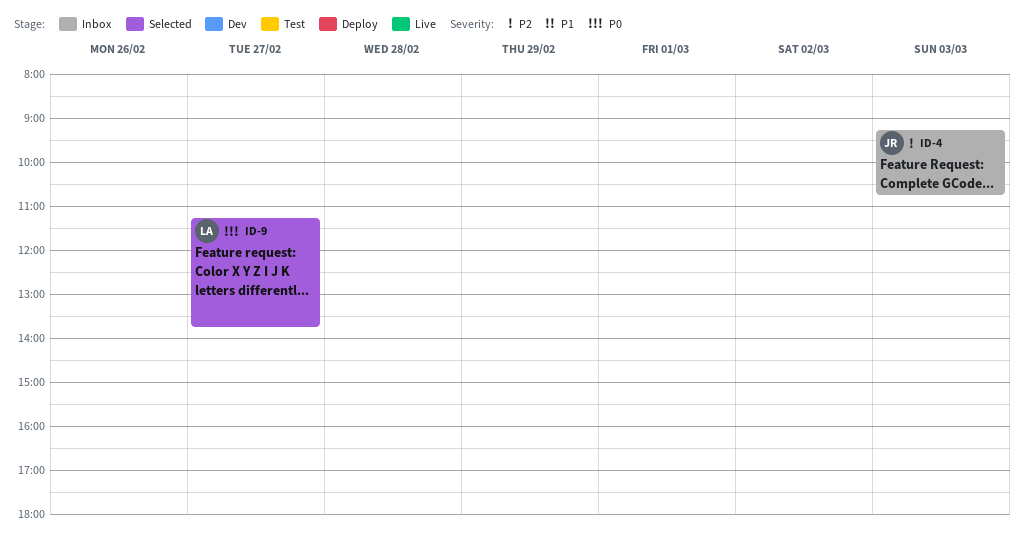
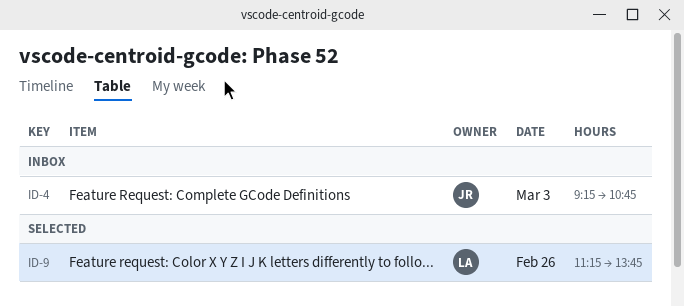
ID-9, day: Feb 27 -> Feb 26

